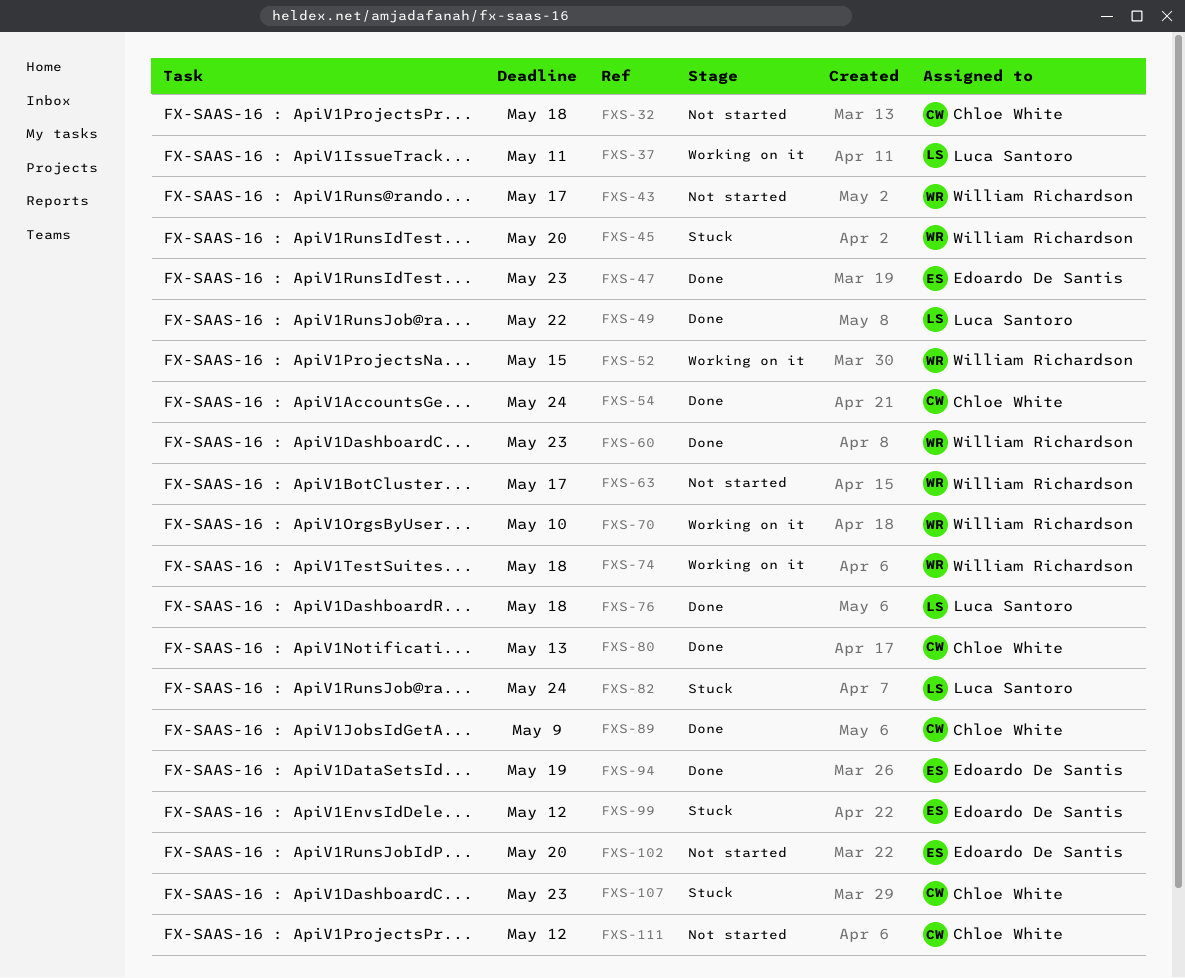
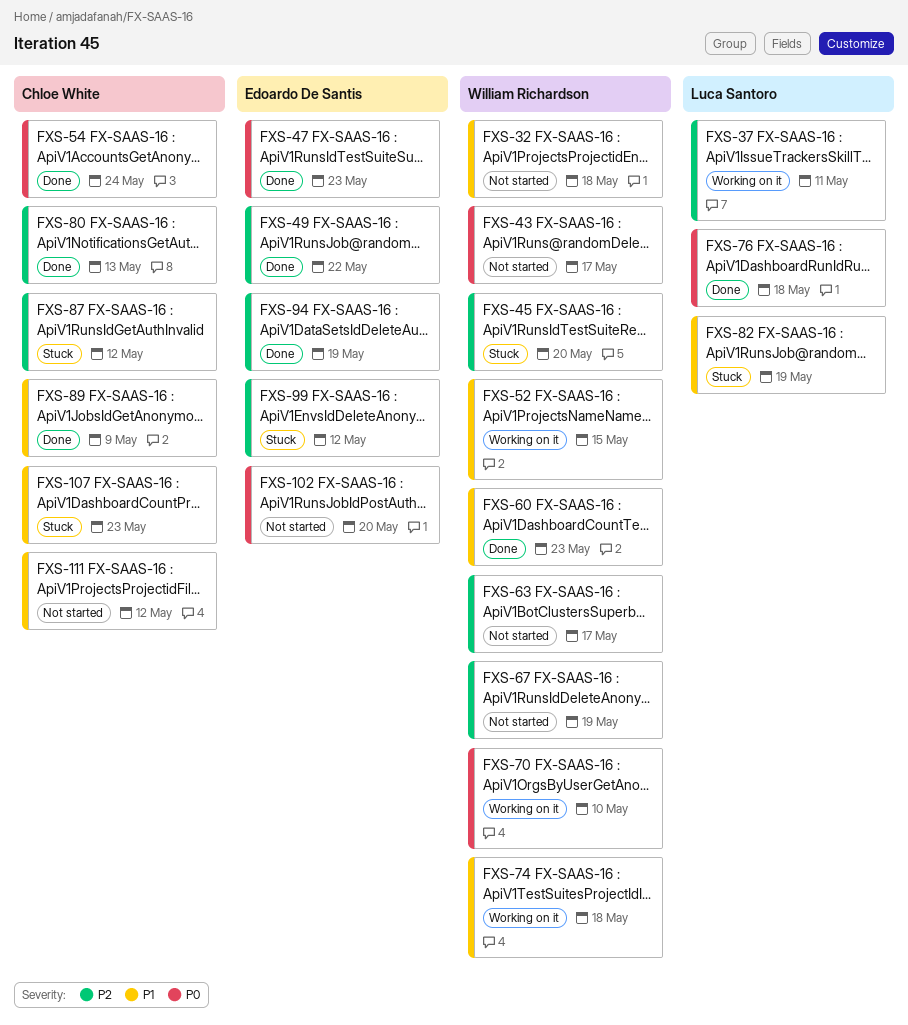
FXS-32, owner: Chloe White -> William Richardson
FXS-49, owner: Luca Santoro -> Edoardo De Santis
FXS-67: none -> present
FXS-82, due: May 24 -> May 19
FXS-87: none -> present

